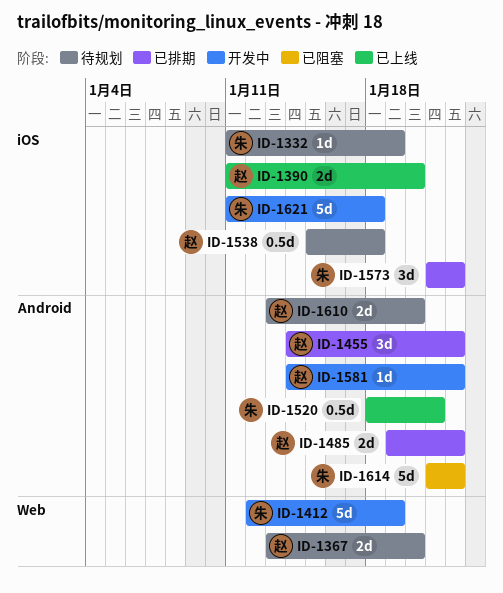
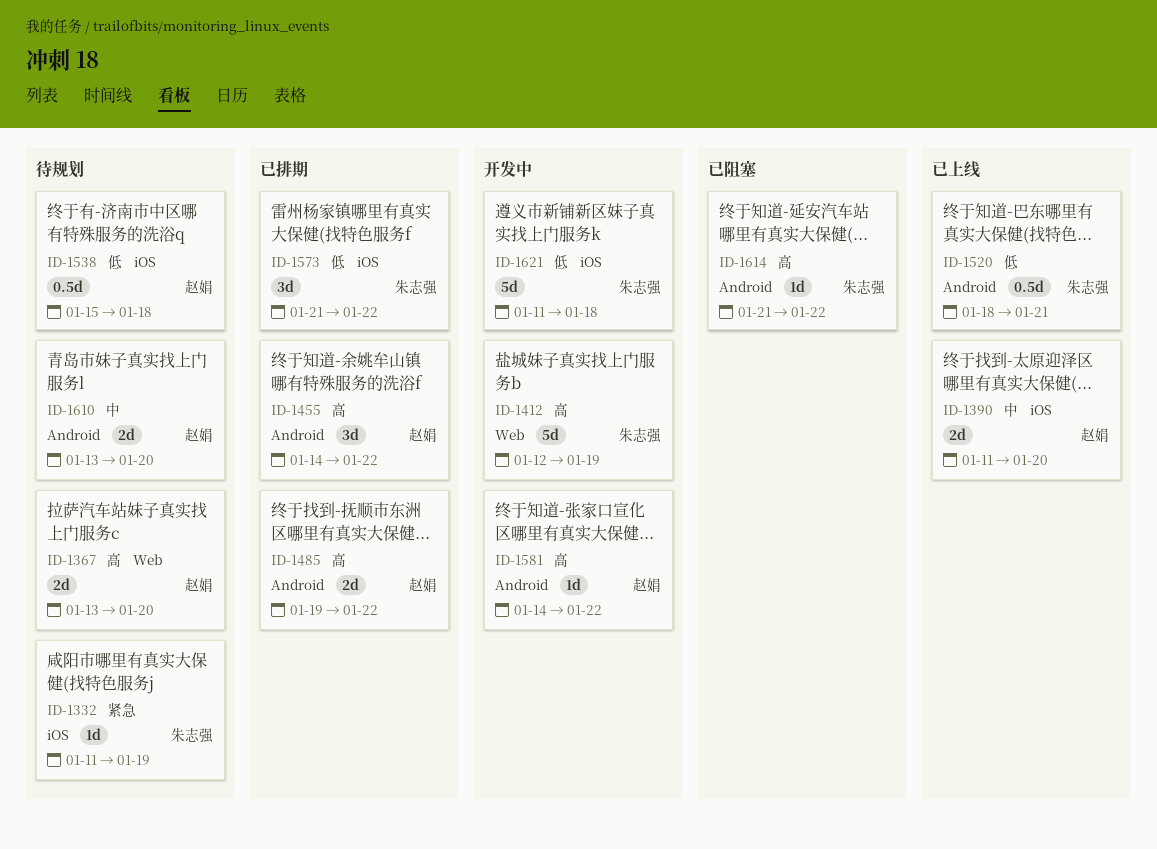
ID-1614, estimate: 5d -> 1d

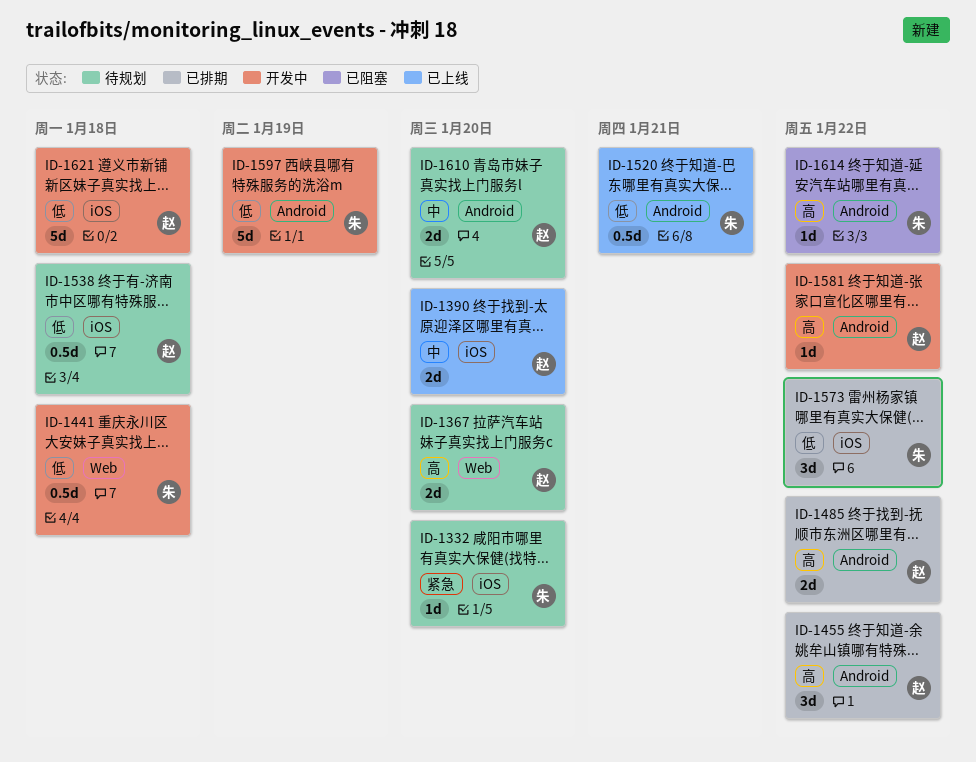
ID-1332, due: Jan 19 -> Jan 20
ID-1412: present -> none
ID-1441: none -> present
ID-1597: none -> present
ID-1621, owner: 朱志强 -> 赵娟

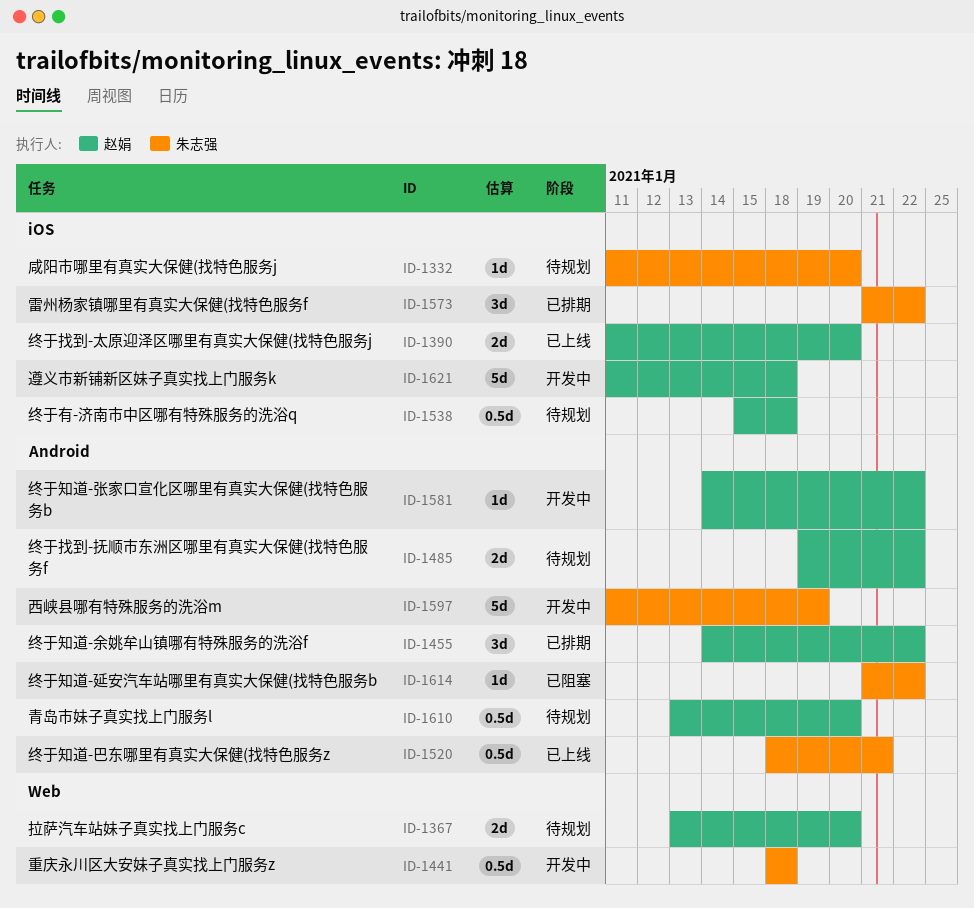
ID-1485, status: 已排期 -> 待规划
ID-1610, estimate: 2d -> 0.5d

